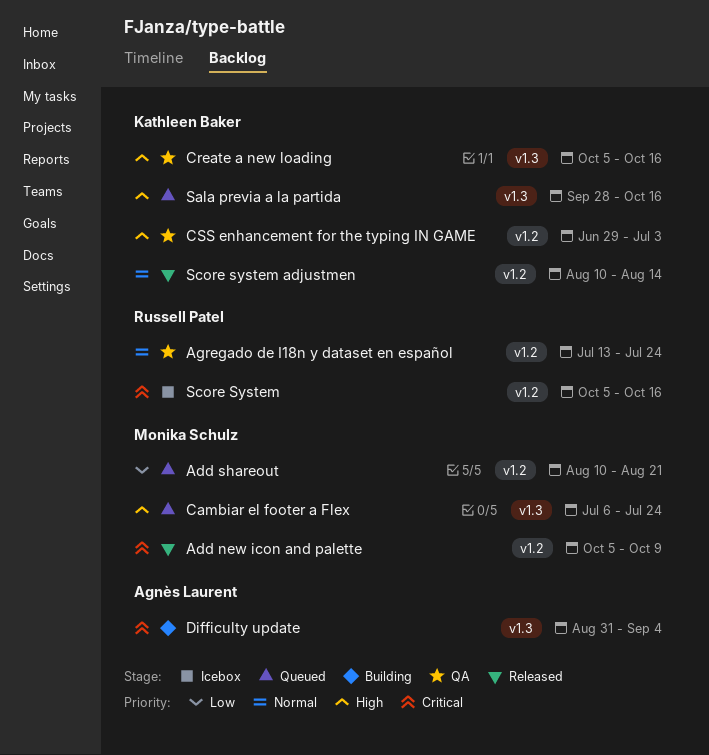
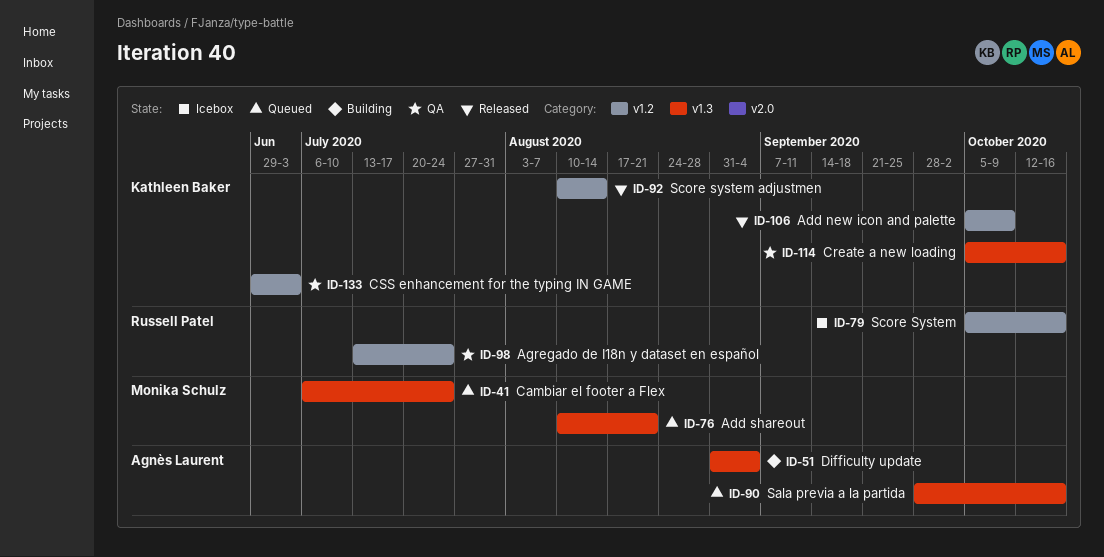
Add new icon and palette, owner: Monika Schulz -> Kathleen Baker
Add shareout, label: v1.2 -> v1.3
Sala previa a la partida, owner: Kathleen Baker -> Agnès Laurent

